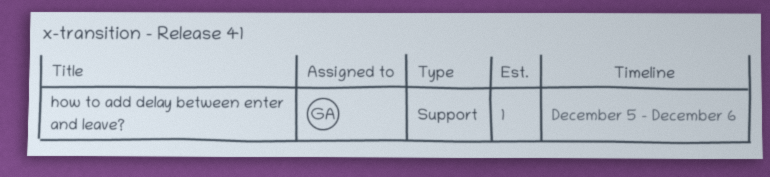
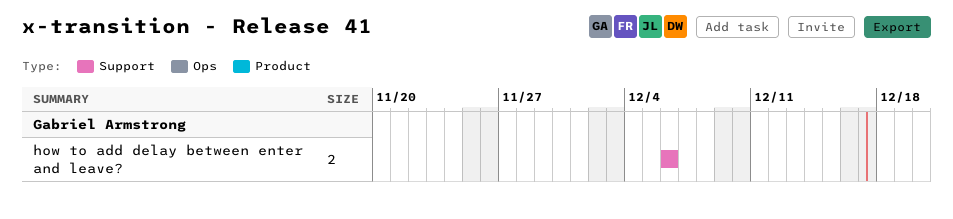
how to add delay between enter and leave?, estimate: 1 -> 2
how to add delay between enter and leave?, start: Dec 5 -> Dec 6

